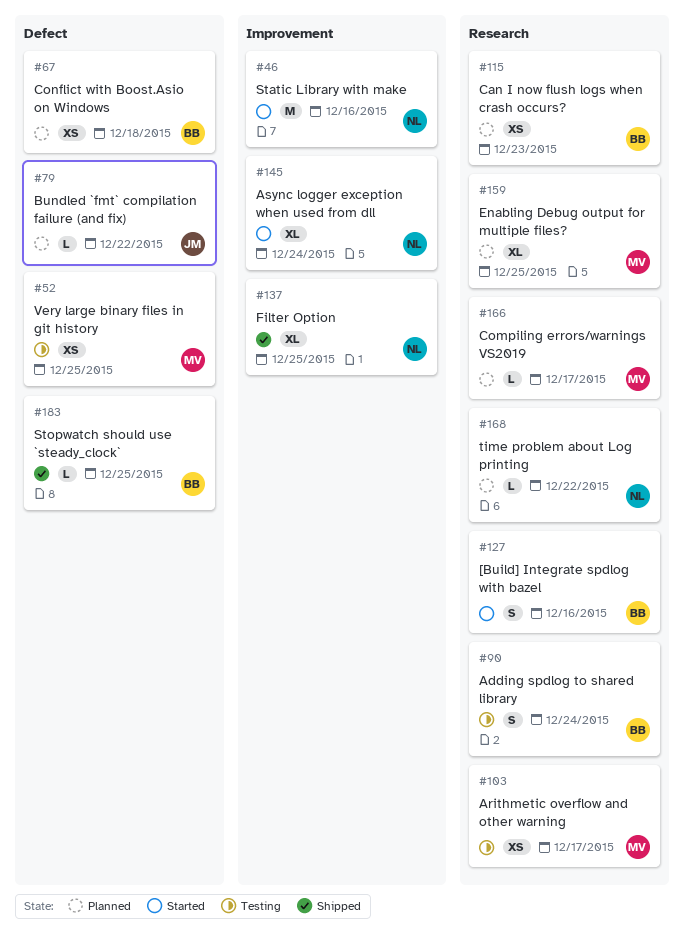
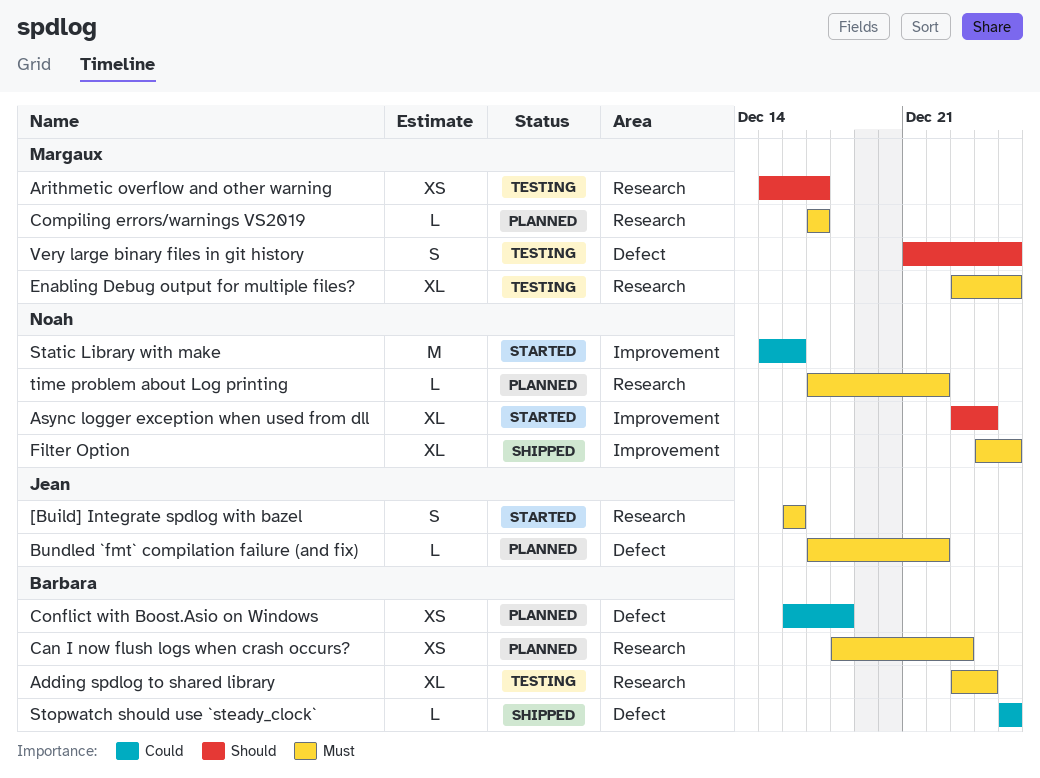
[Build] Integrate spdlog with bazel, owner: Barbara -> Jean
Adding spdlog to shared library, estimate: S -> XL
Enabling Debug output for multiple files?, status: Planned -> Testing
Very large binary files in git history, estimate: XS -> S

